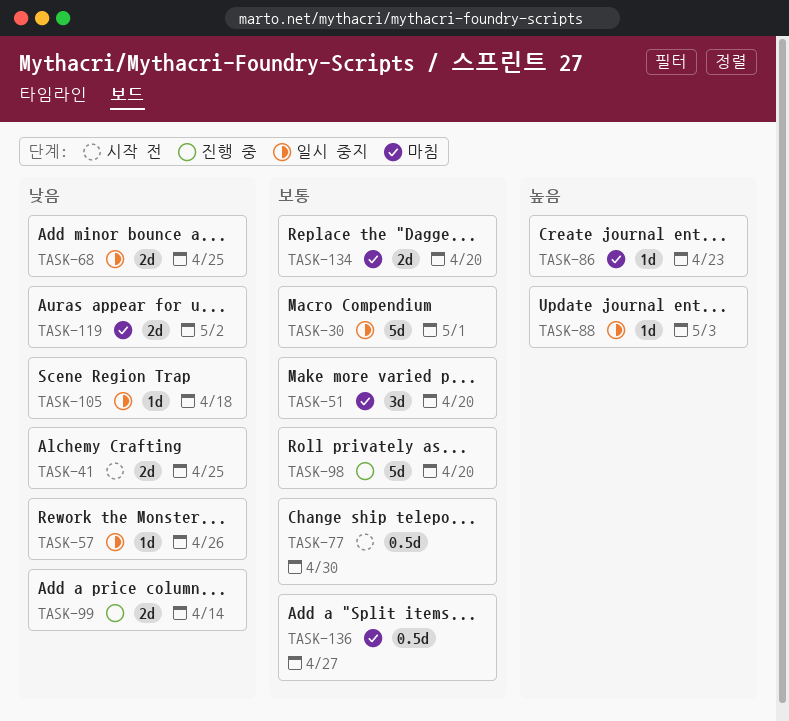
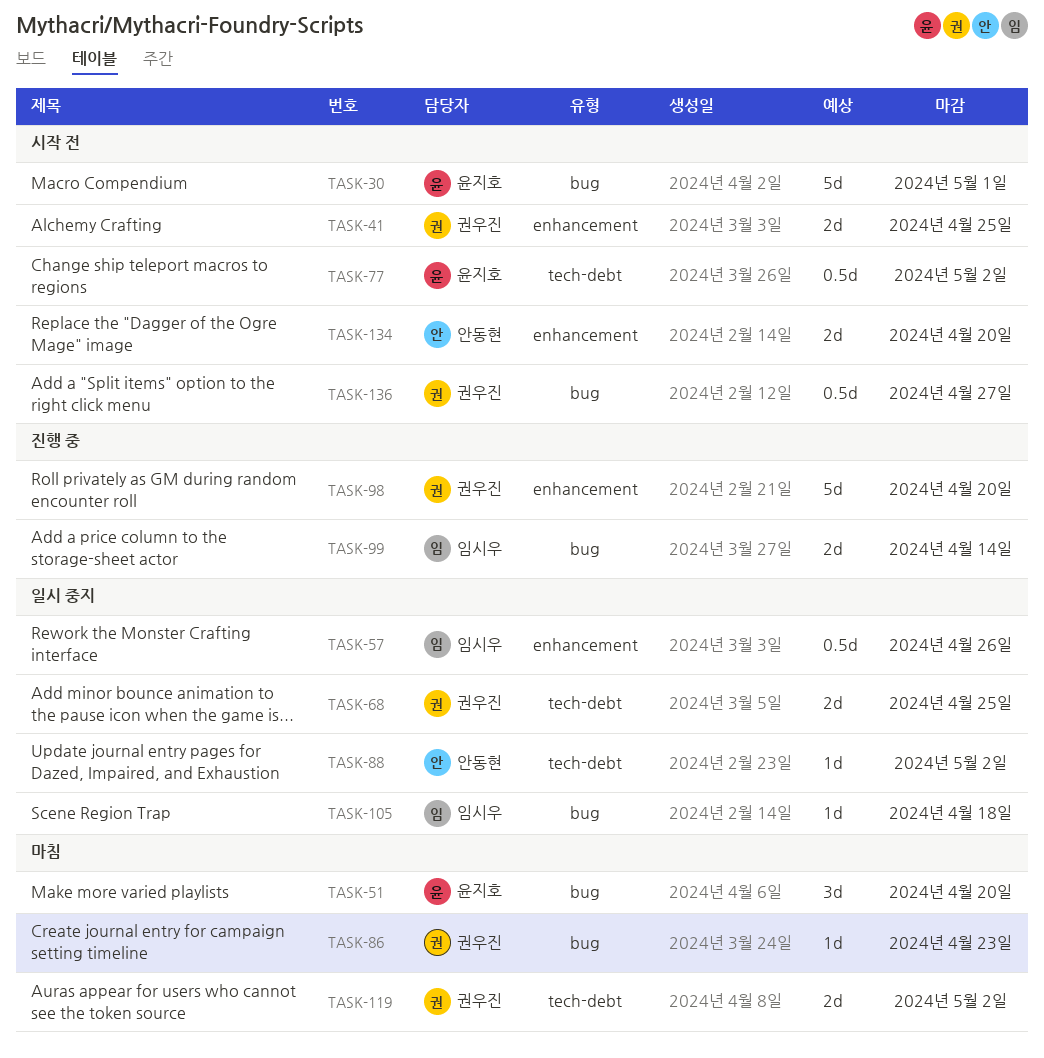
TASK-30, status: 일시 중지 -> 시작 전
TASK-57, estimate: 1d -> 0.5d
TASK-77, due: Apr 30 -> May 2
TASK-88, due: May 3 -> May 2
TASK-134, status: 마침 -> 시작 전
TASK-136, status: 마침 -> 시작 전

